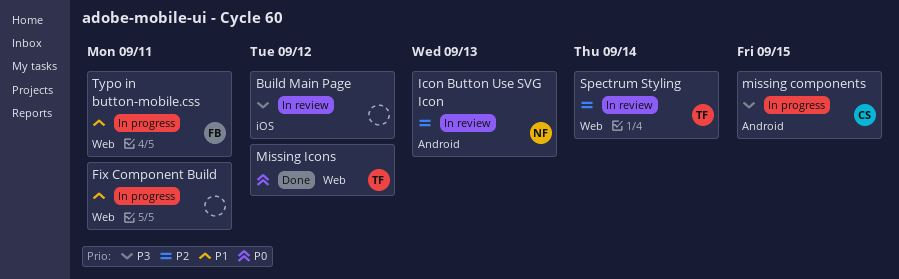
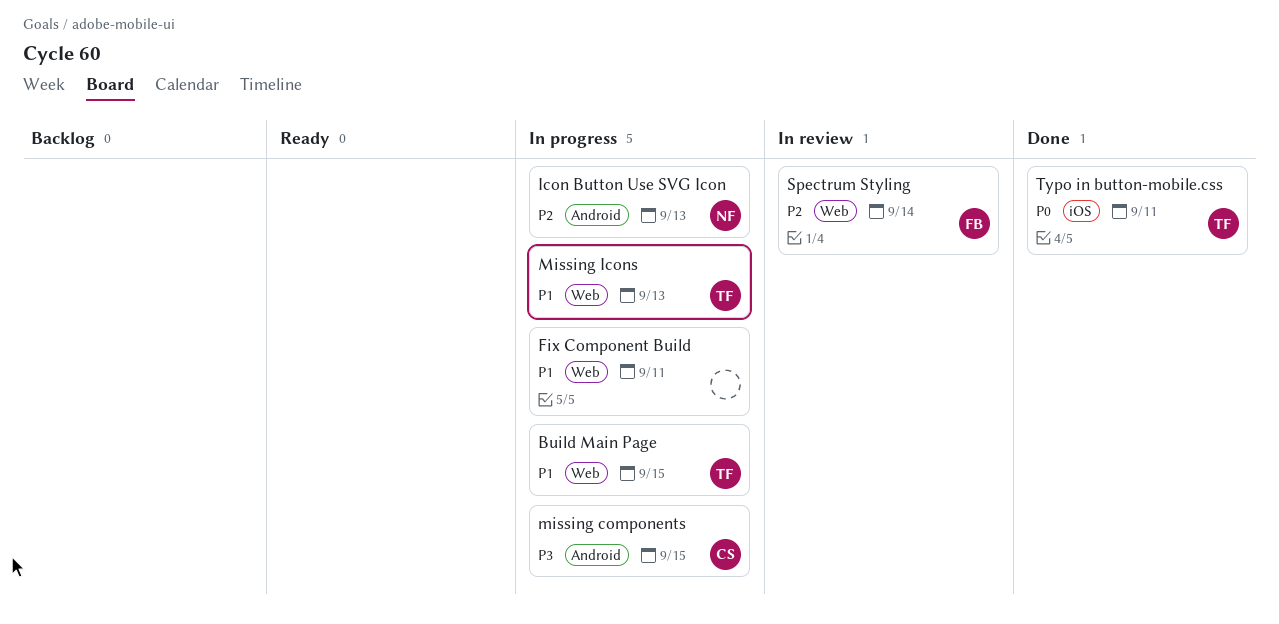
Build Main Page, status: In review -> In progress
Build Main Page, owner: none -> TF
Build Main Page, priority: P3 -> P1
Build Main Page, label: iOS -> Web
Build Main Page, due: Sep 12 -> Sep 15
Icon Button Use SVG Icon, status: In review -> In progress
Missing Icons, status: Done -> In progress
Missing Icons, priority: P0 -> P1
Missing Icons, due: Sep 12 -> Sep 13
Spectrum Styling, owner: TF -> FB
Typo in button-mobile.css, status: In progress -> Done
Typo in button-mobile.css, owner: FB -> TF
Typo in button-mobile.css, priority: P1 -> P0
Typo in button-mobile.css, label: Web -> iOS

